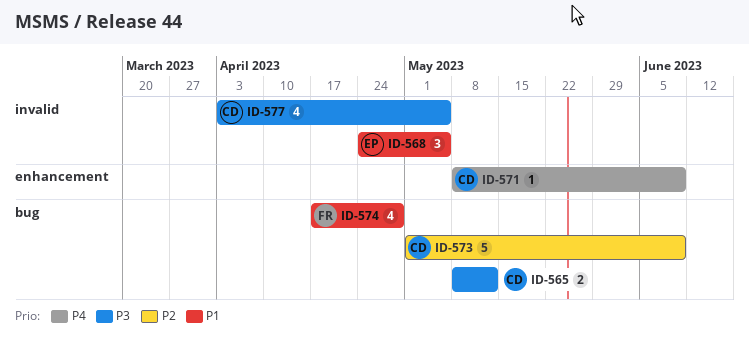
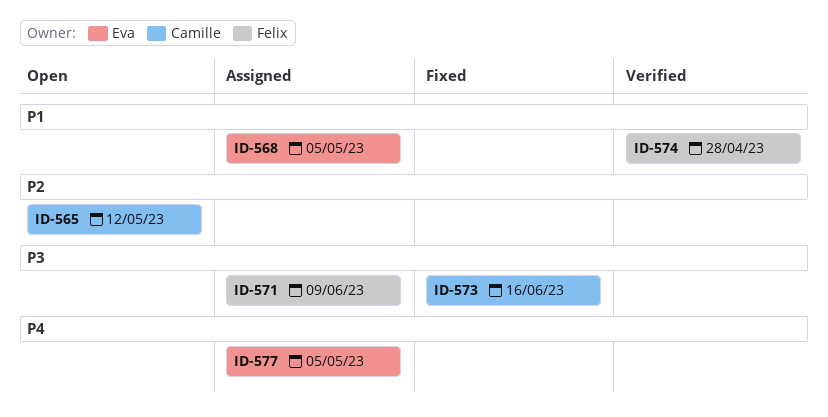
ID-565, priority: P3 -> P2
ID-571, owner: Camille -> Felix
ID-571, priority: P4 -> P3
ID-573, priority: P2 -> P3
ID-573, due: Jun 9 -> Jun 16
ID-577, owner: Camille -> Eva
ID-577, priority: P3 -> P4

